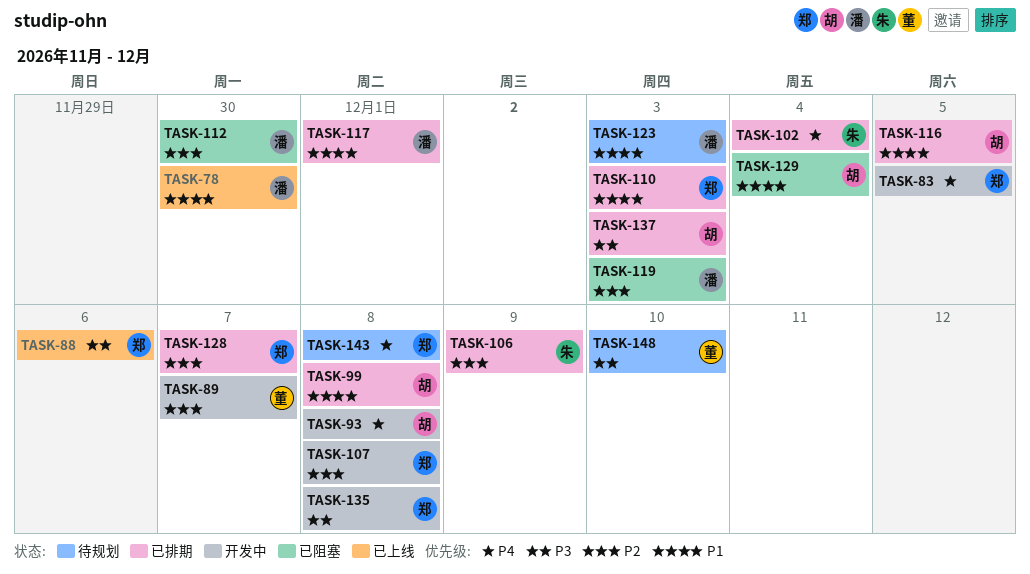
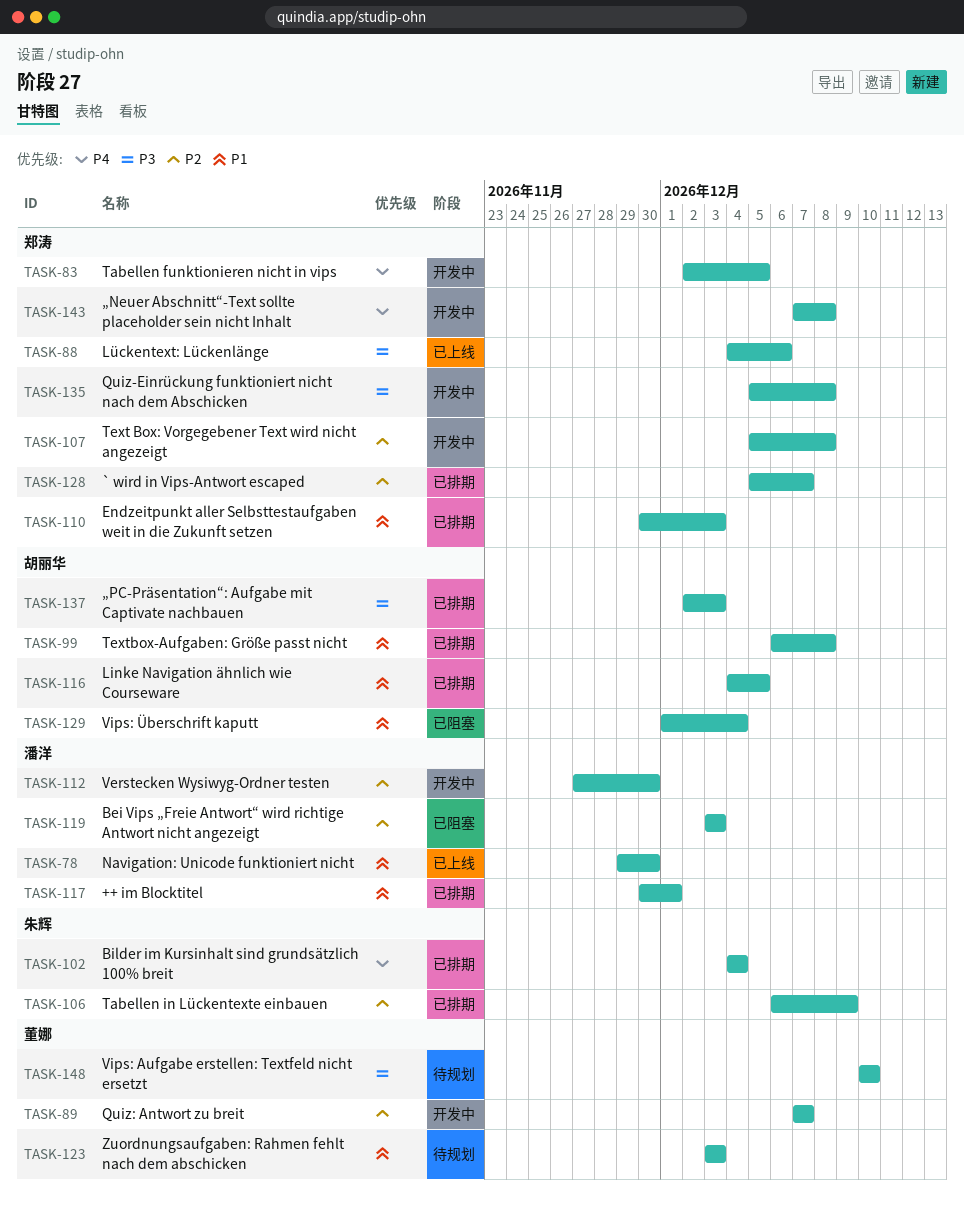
TASK-93: present -> none
TASK-112, status: 已阻塞 -> 开发中
TASK-123, owner: 潘洋 -> 董娜
TASK-143, status: 待规划 -> 开发中

